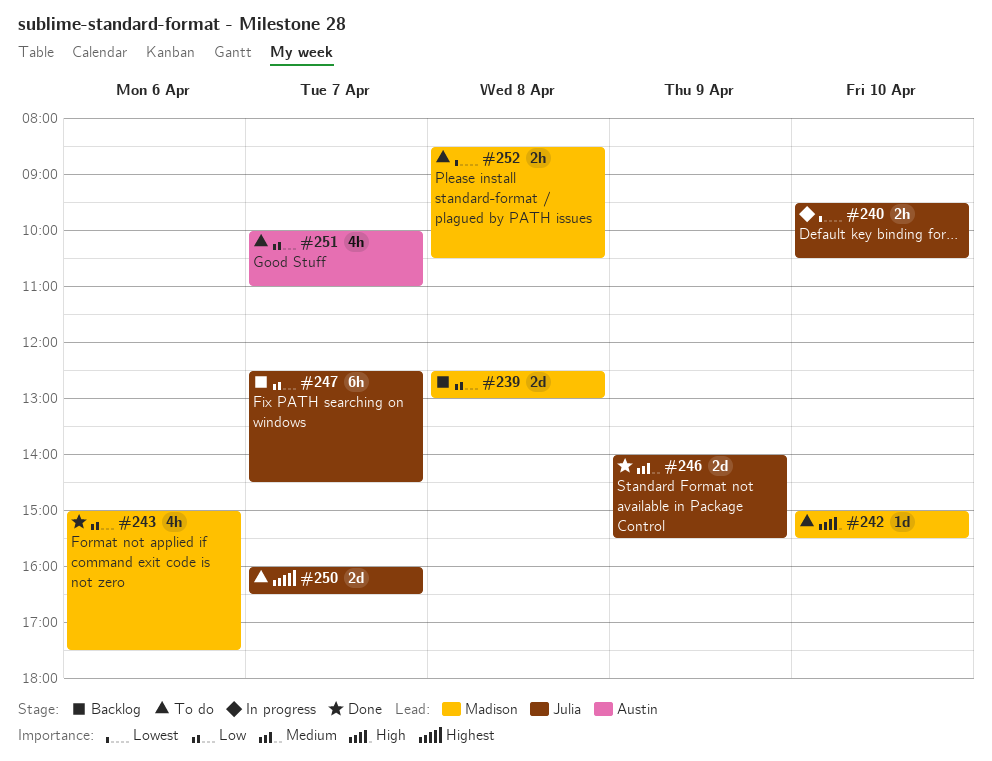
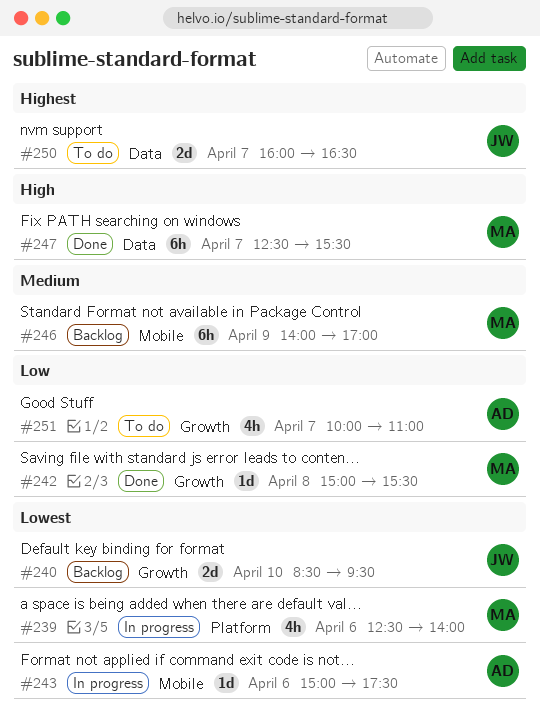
#239, status: Backlog -> In progress
#239, priority: Low -> Lowest
#239, estimate: 2d -> 4h
#239, day: Apr 8 -> Apr 6
#239, ends: 13:00 -> 14:00
#240, status: In progress -> Backlog
#240, estimate: 2h -> 2d
#240, begins: 09:30 -> 08:30
#240, ends: 10:30 -> 09:30
#242, status: To do -> Done
#242, priority: High -> Low
#242, day: Apr 10 -> Apr 8
#243, status: Done -> In progress
#243, owner: Madison -> Austin
#243, priority: Low -> Lowest
#243, estimate: 4h -> 1d
#246, status: Done -> Backlog
#246, owner: Julia -> Madison
#246, estimate: 2d -> 6h
#246, ends: 15:30 -> 17:00
#247, status: Backlog -> Done
#247, owner: Julia -> Madison
#247, priority: Low -> High
#247, ends: 14:30 -> 15:30
#252: present -> none

